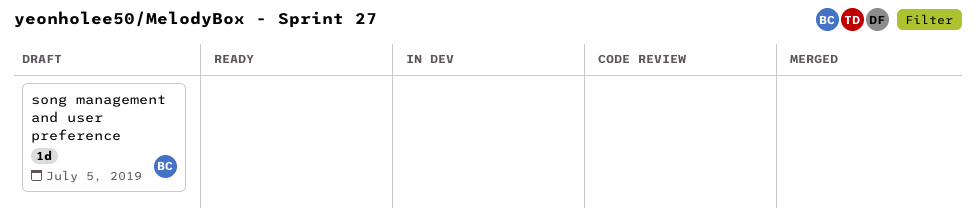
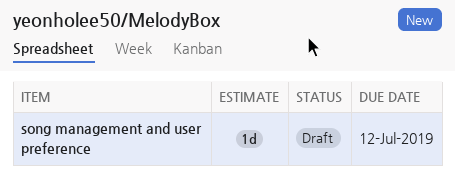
song management and user preference, due: Jul 5 -> Jul 12

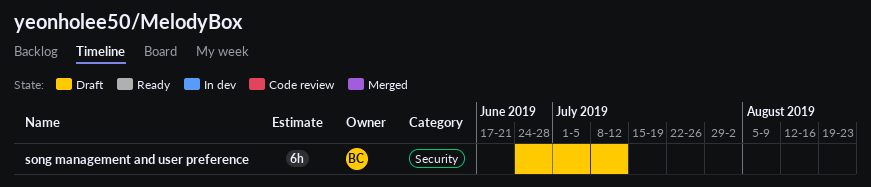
song management and user preference, estimate: 1d -> 6h

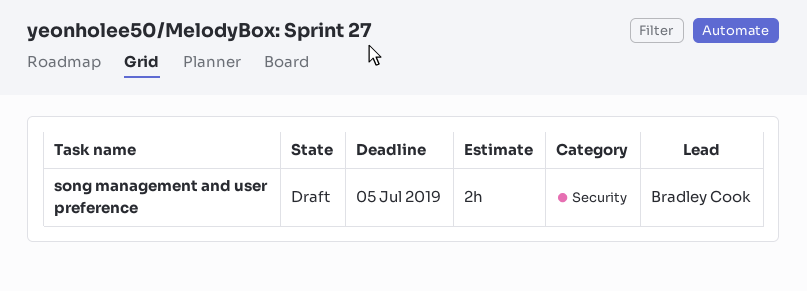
song management and user preference, estimate: 6h -> 2h
song management and user preference, due: Jul 12 -> Jul 5

